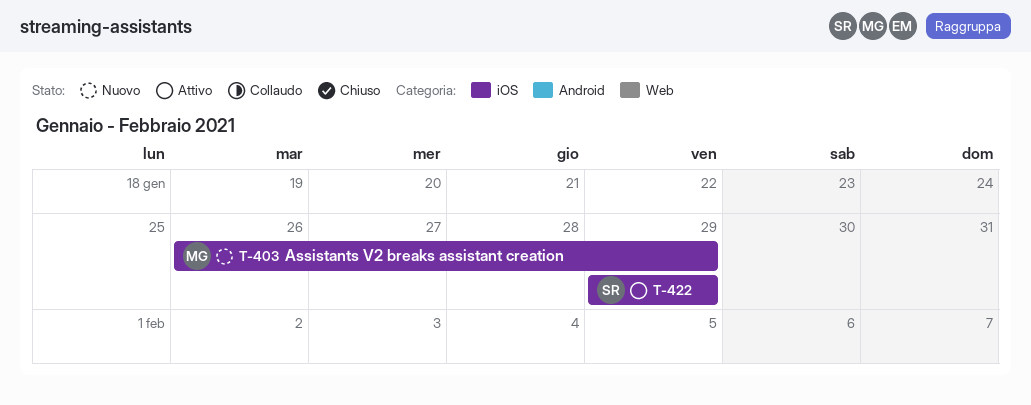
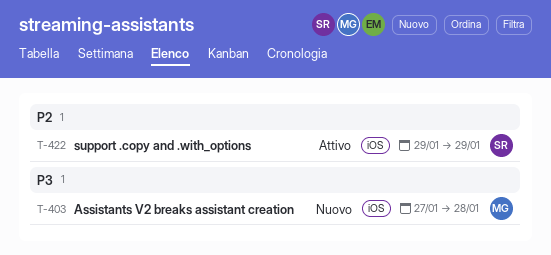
T-403, start: Jan 26 -> Jan 27
T-403, due: Jan 29 -> Jan 28

